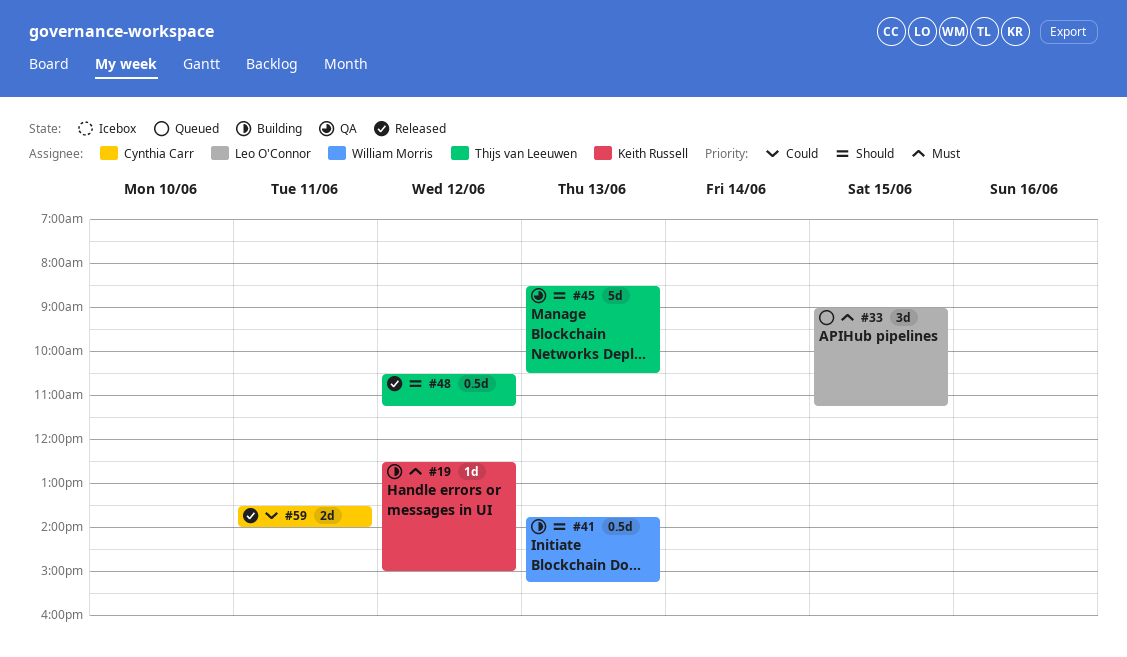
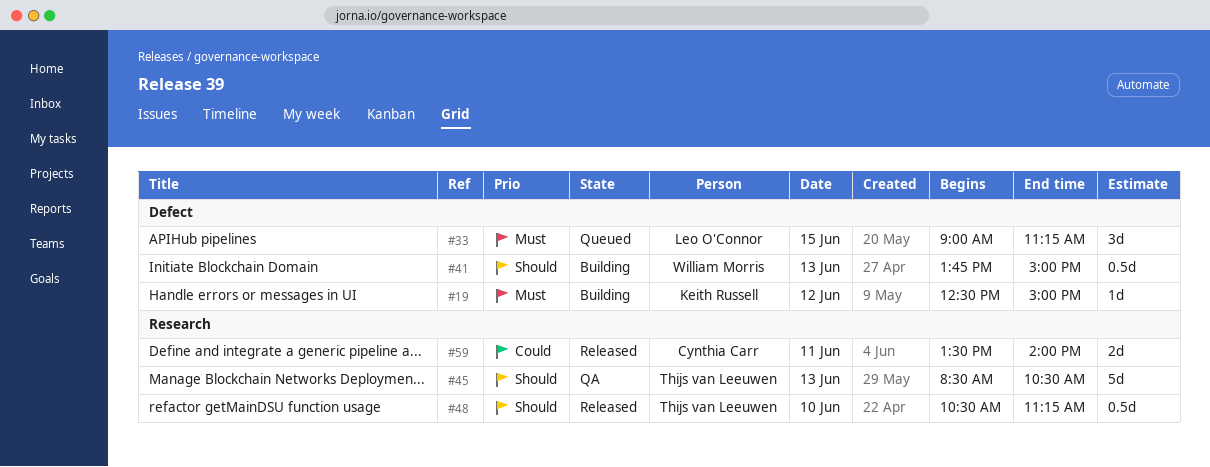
#41, ends: 15:15 -> 15:00
#48, day: Jun 12 -> Jun 10

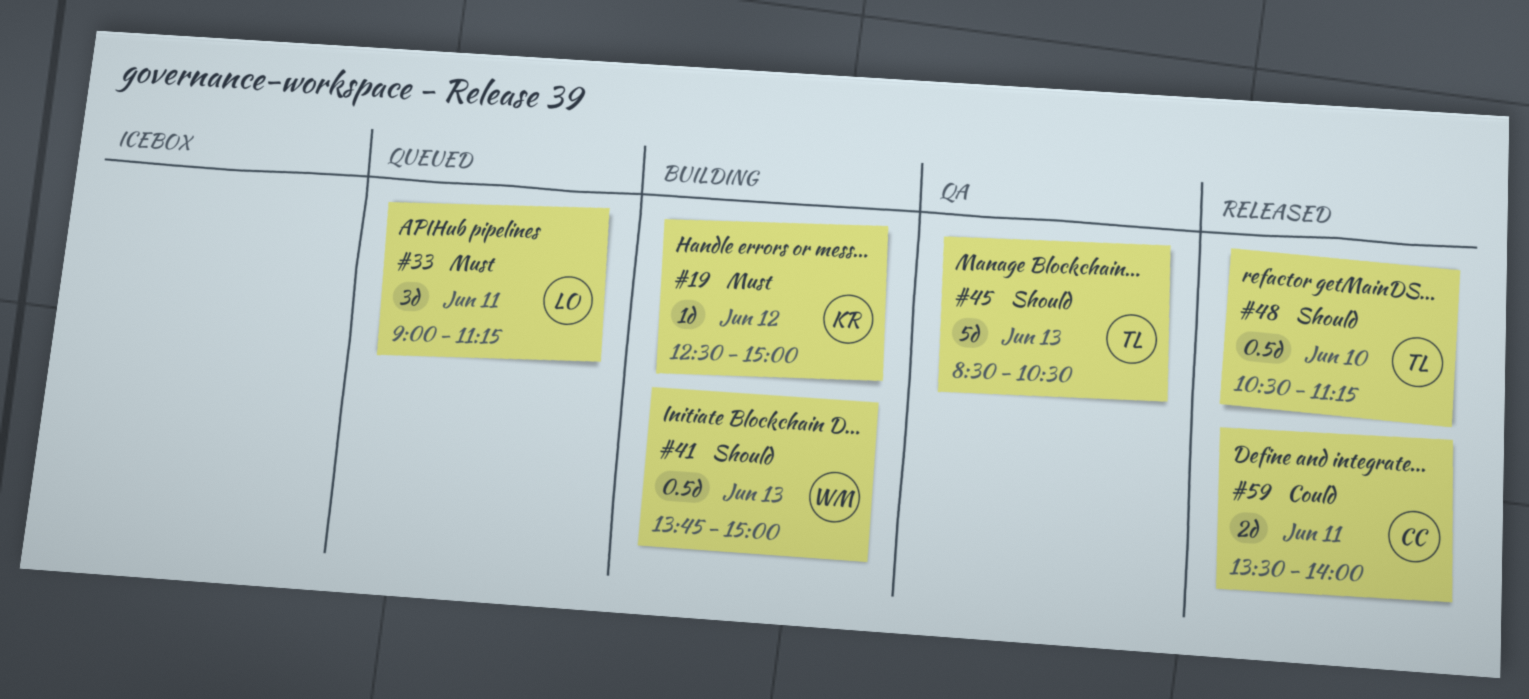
#33, day: Jun 15 -> Jun 11

